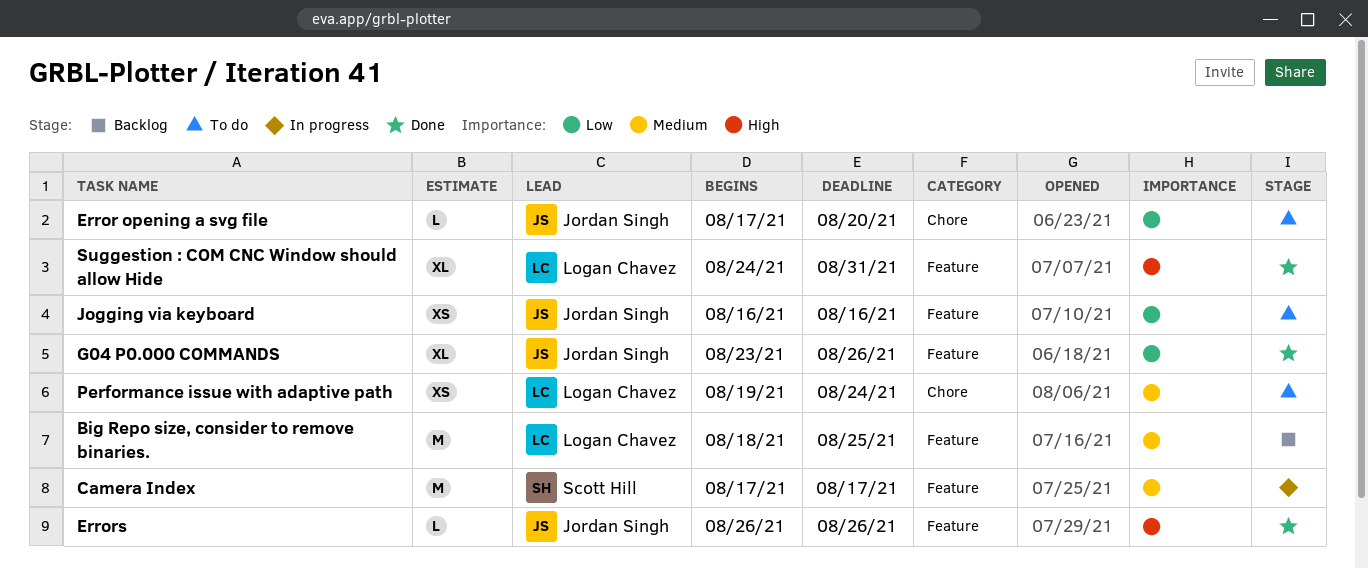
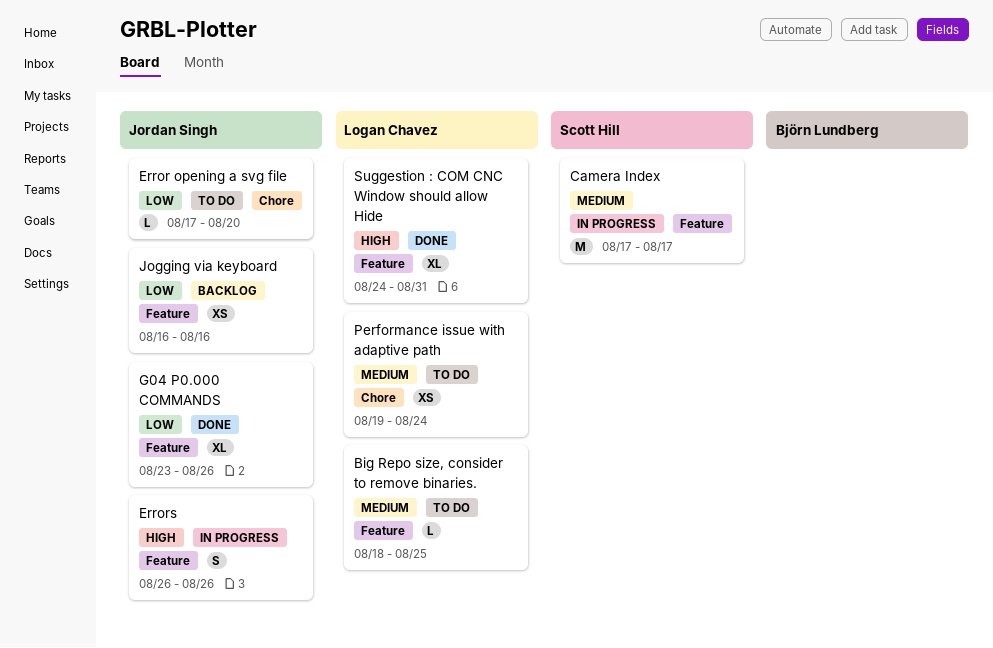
Big Repo size, consider to remove binaries., status: Backlog -> To do
Big Repo size, consider to remove binaries., estimate: M -> L
Errors, status: Done -> In progress
Errors, estimate: L -> S
Jogging via keyboard, status: To do -> Backlog

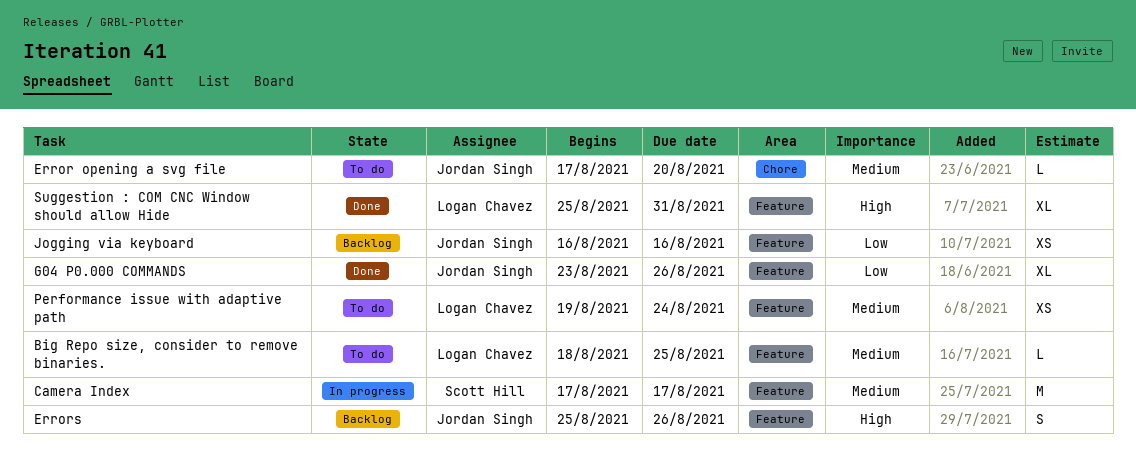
Error opening a svg file, priority: Low -> Medium
Errors, status: In progress -> Backlog
Errors, start: Aug 26 -> Aug 25
Performance issue with adaptive path, label: Chore -> Feature
Suggestion : COM CNC Window should allow Hide, start: Aug 24 -> Aug 25

